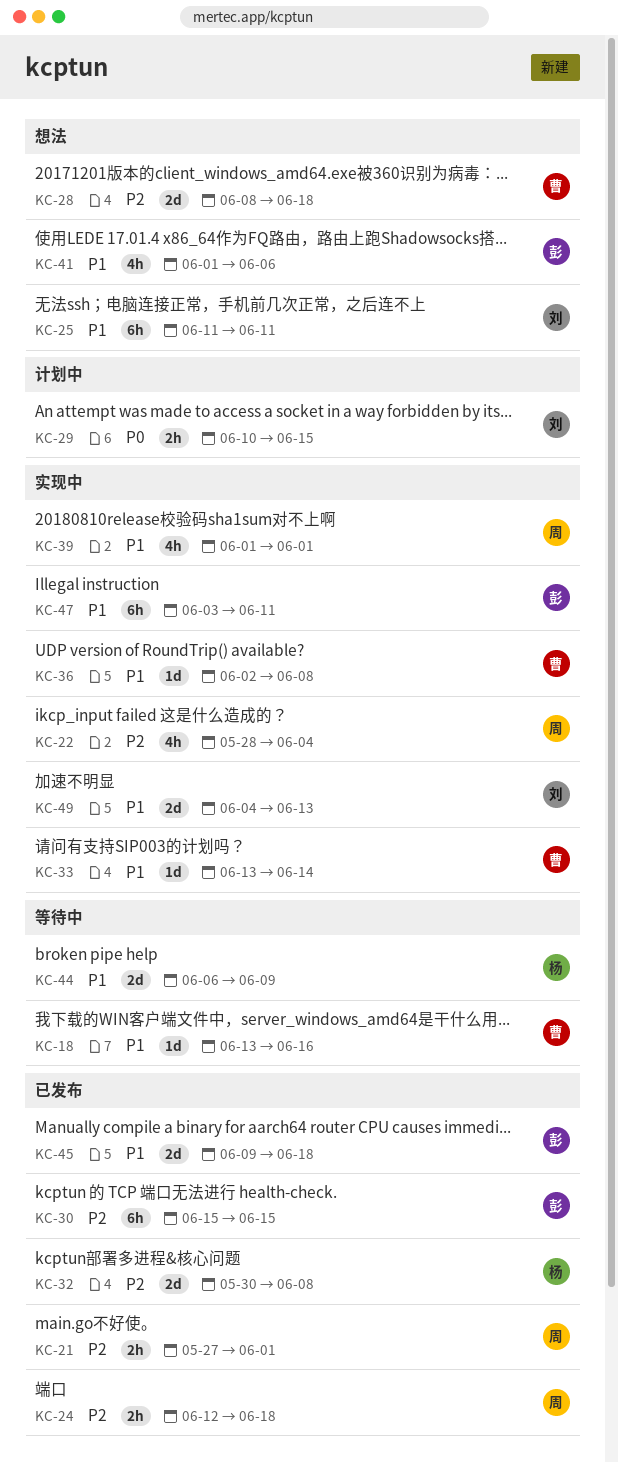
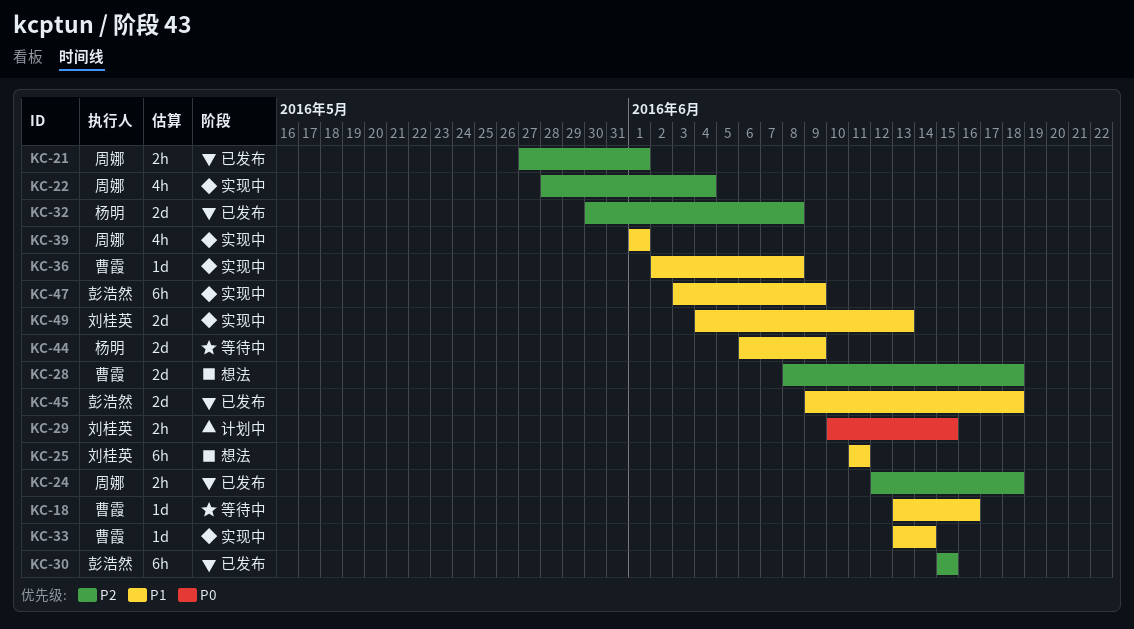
KC-41: present -> none
KC-47, due: Jun 11 -> Jun 9

